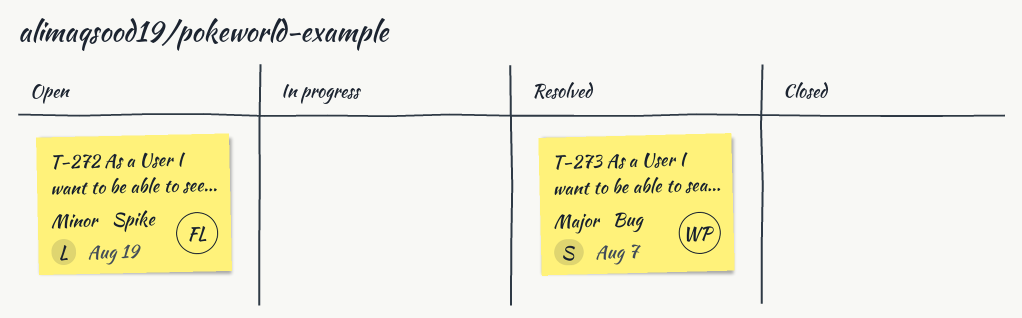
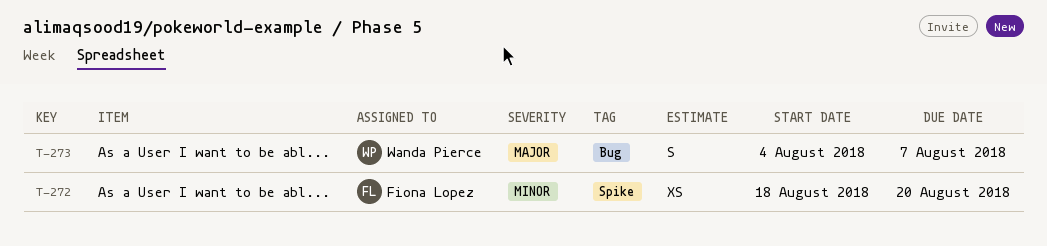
T-272, estimate: L -> XS
T-272, due: Aug 19 -> Aug 20

